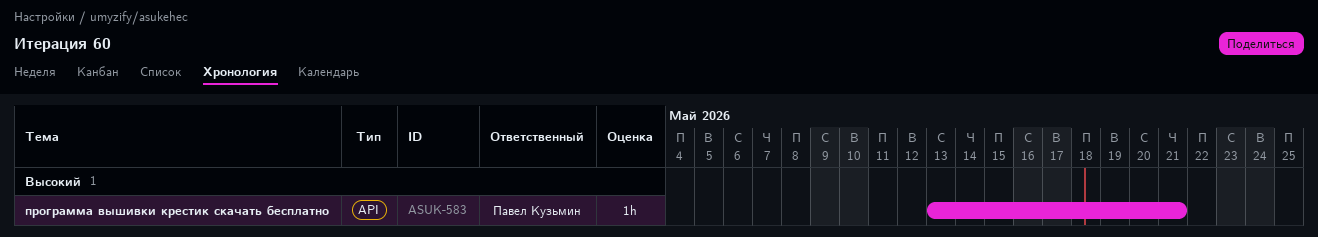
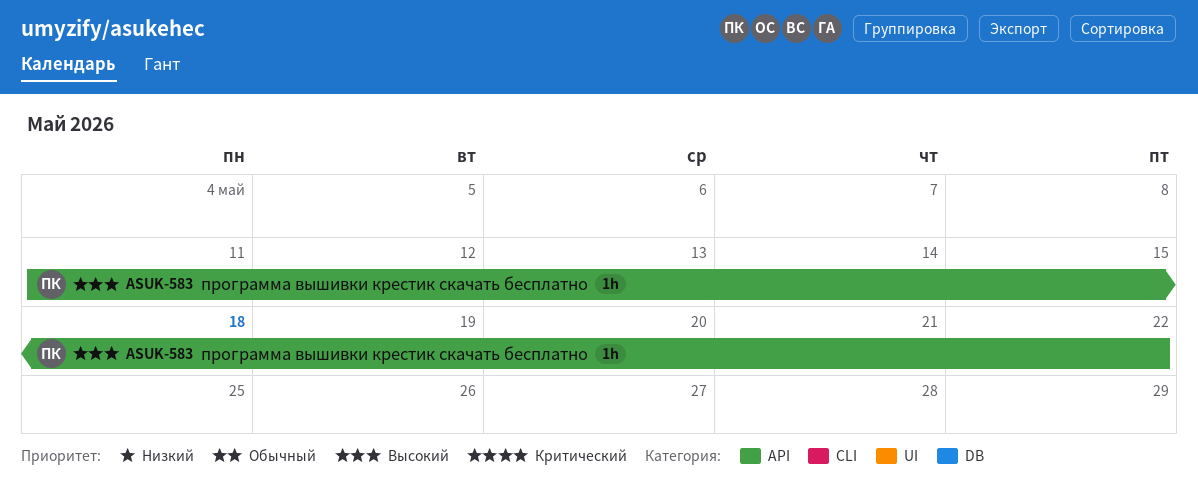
ASUK-583, start: May 13 -> May 11
ASUK-583, due: May 21 -> May 22

